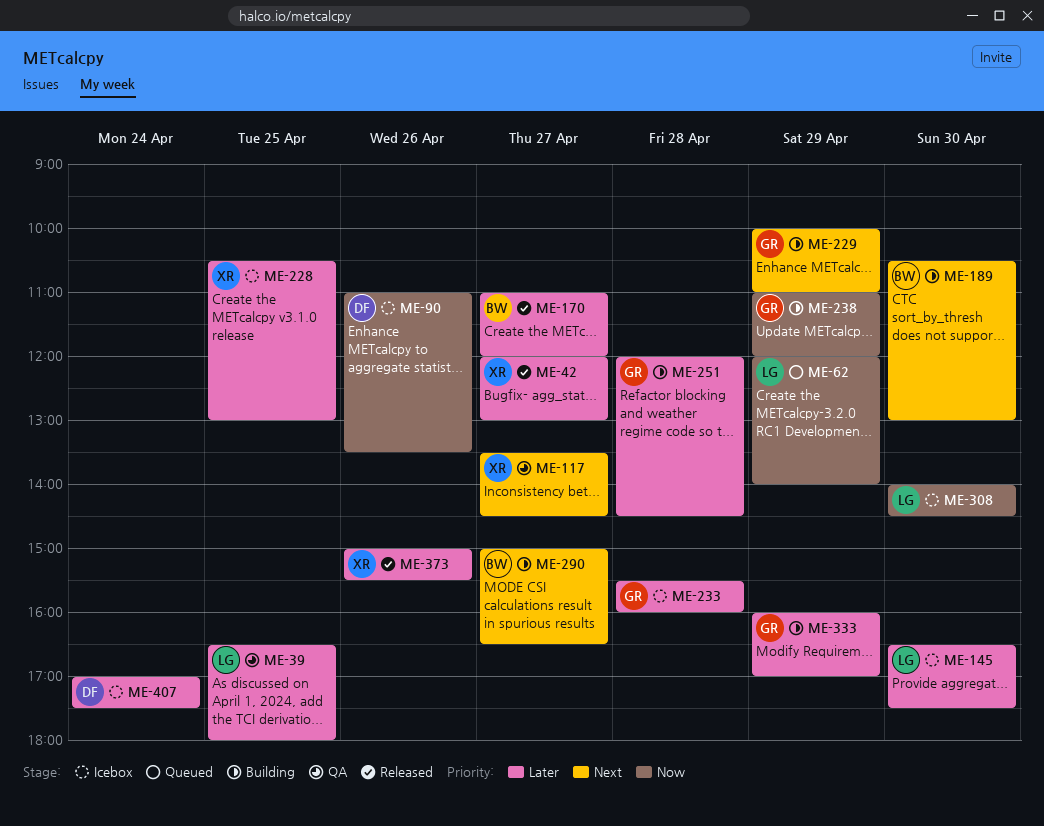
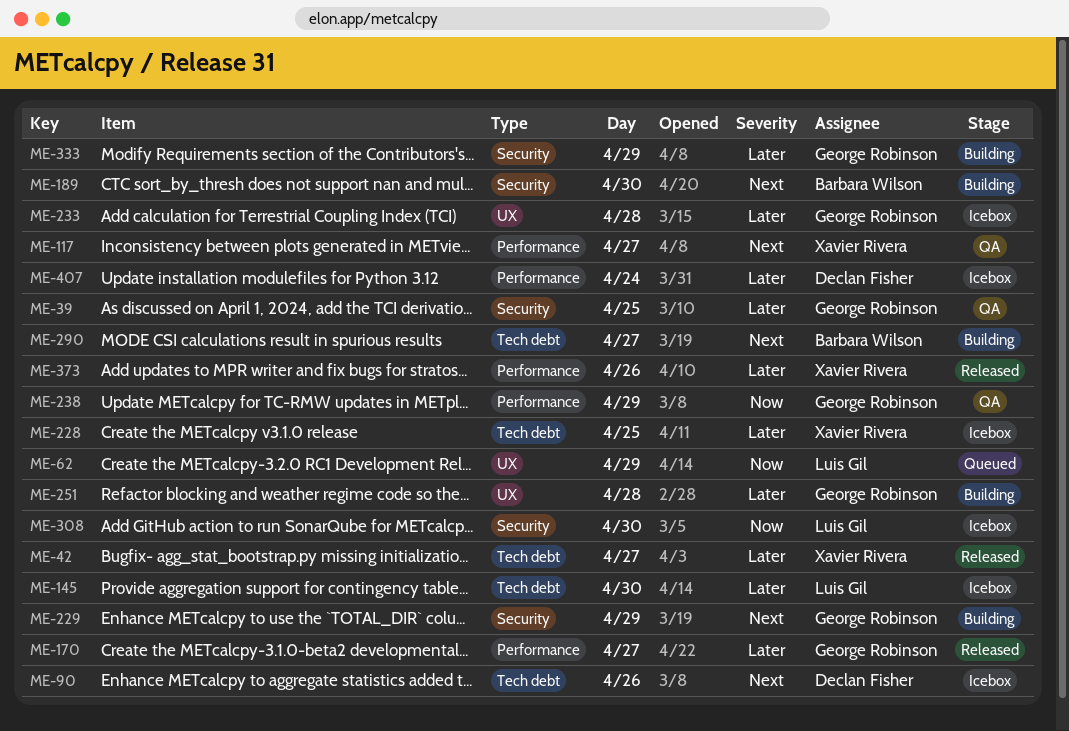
ME-39, owner: Luis Gil -> George Robinson
ME-90, priority: Now -> Next
ME-170, owner: Barbara Wilson -> George Robinson
ME-238, status: Building -> QA

